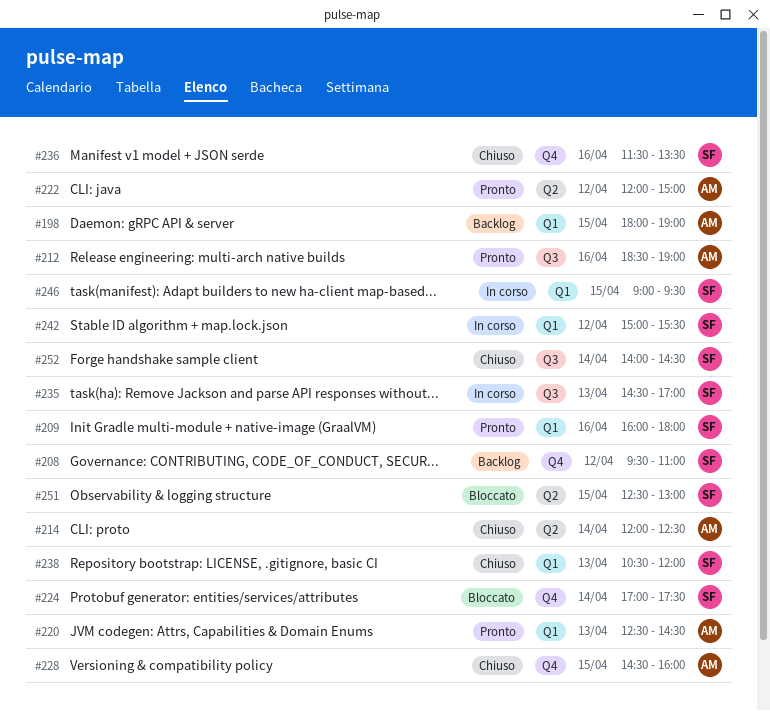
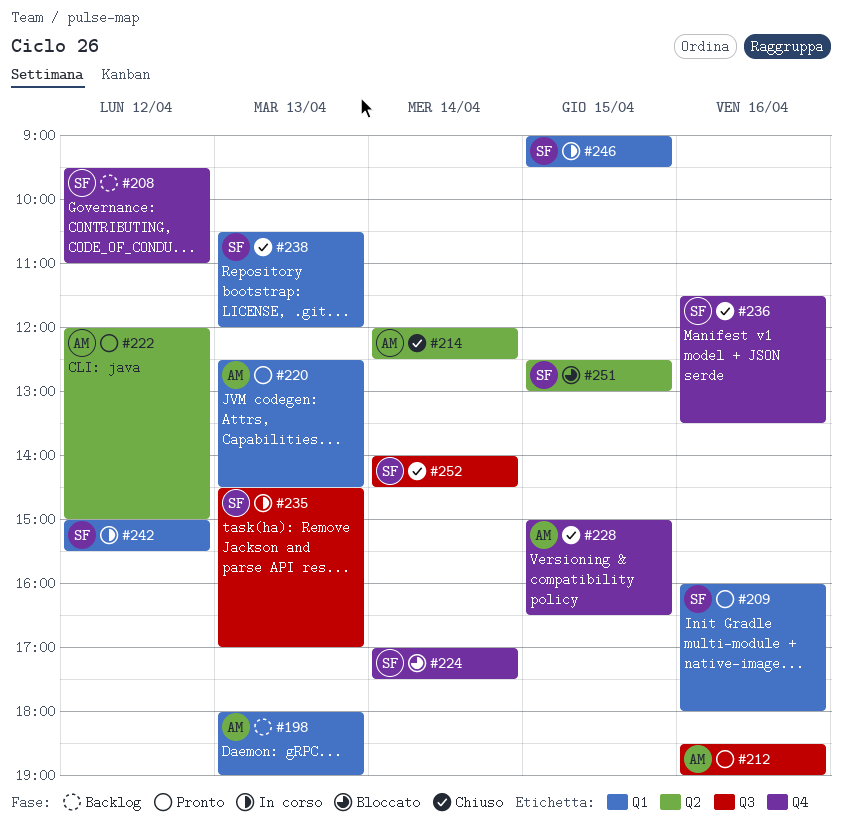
#198, day: Apr 15 -> Apr 13
#228, begins: 14:30 -> 15:00
#228, ends: 16:00 -> 16:30

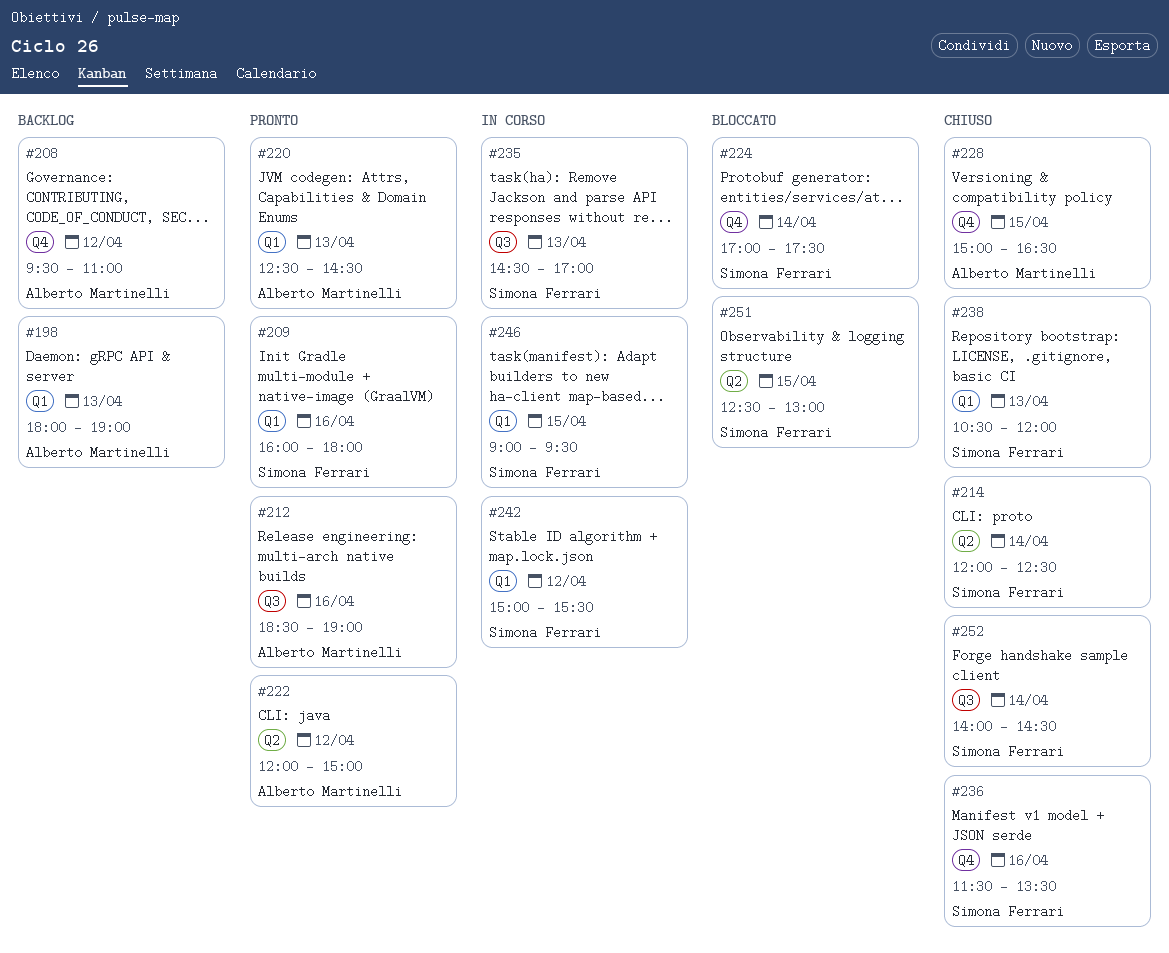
#208, owner: Simona Ferrari -> Alberto Martinelli
#214, owner: Alberto Martinelli -> Simona Ferrari

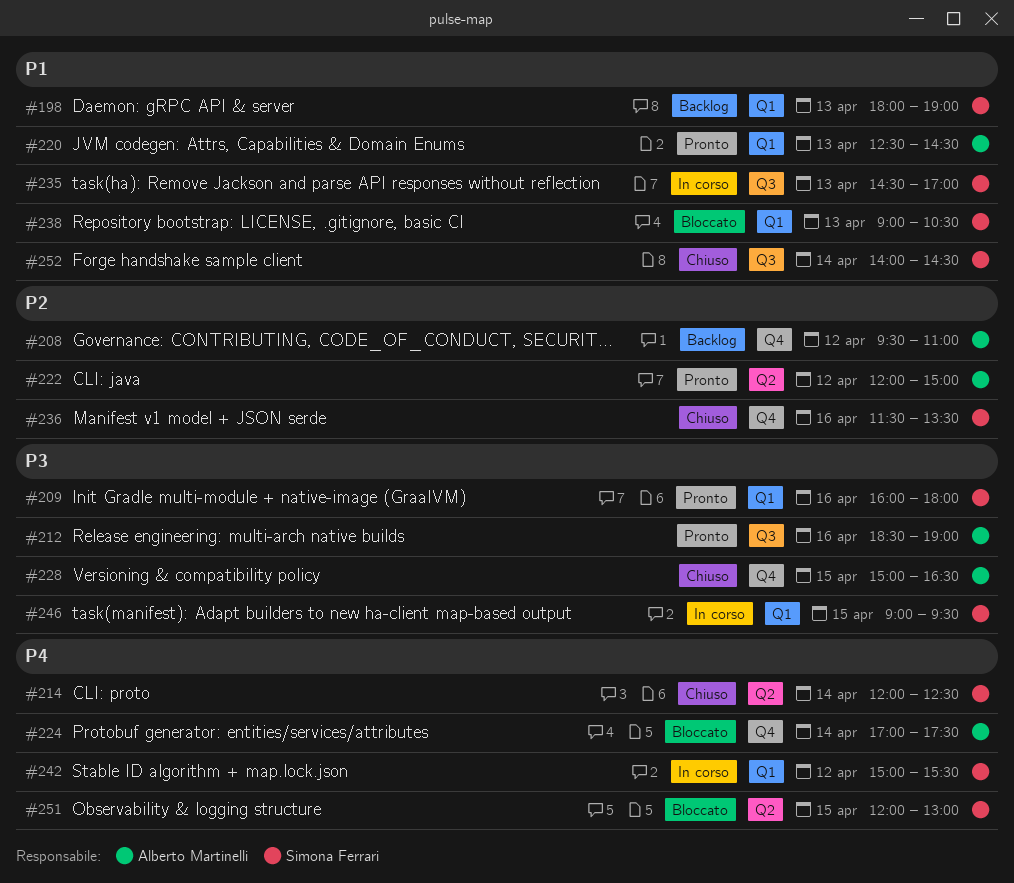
#198, owner: Alberto Martinelli -> Simona Ferrari
#224, owner: Simona Ferrari -> Alberto Martinelli
#238, status: Chiuso -> Bloccato
#238, begins: 10:30 -> 09:00
#238, ends: 12:00 -> 10:30
#251, begins: 12:30 -> 12:00

